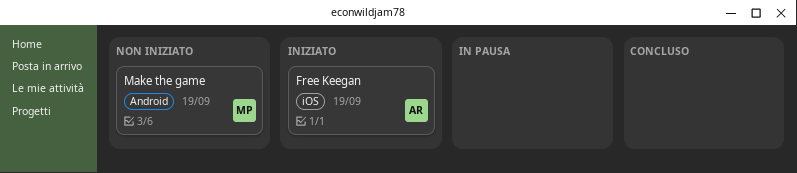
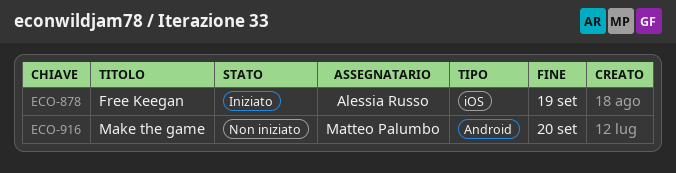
Make the game, due: Sep 19 -> Sep 20

